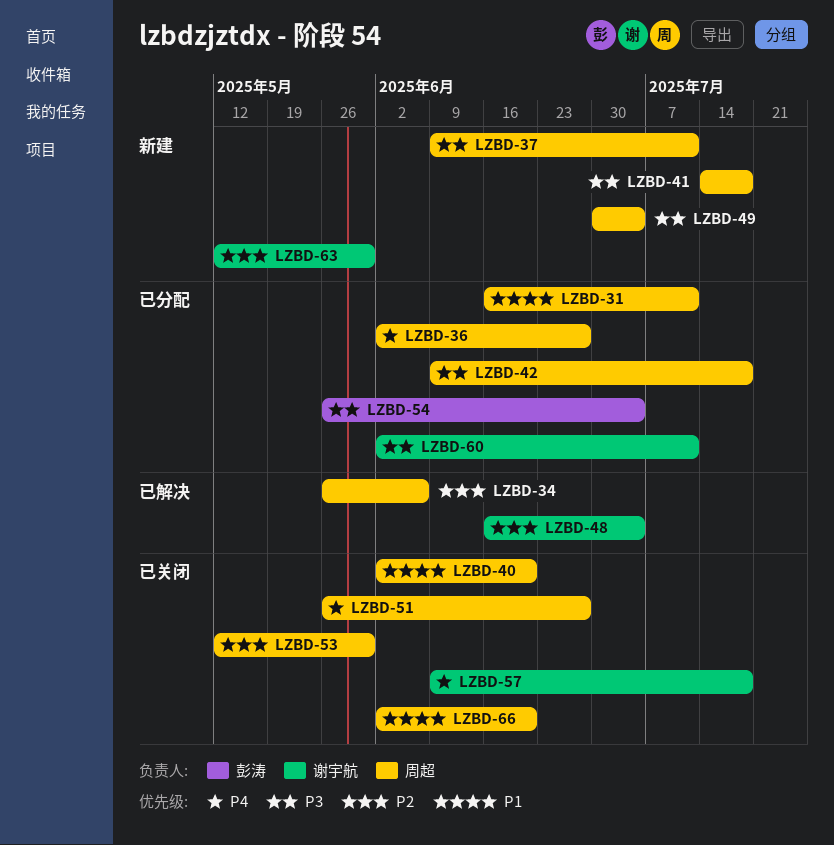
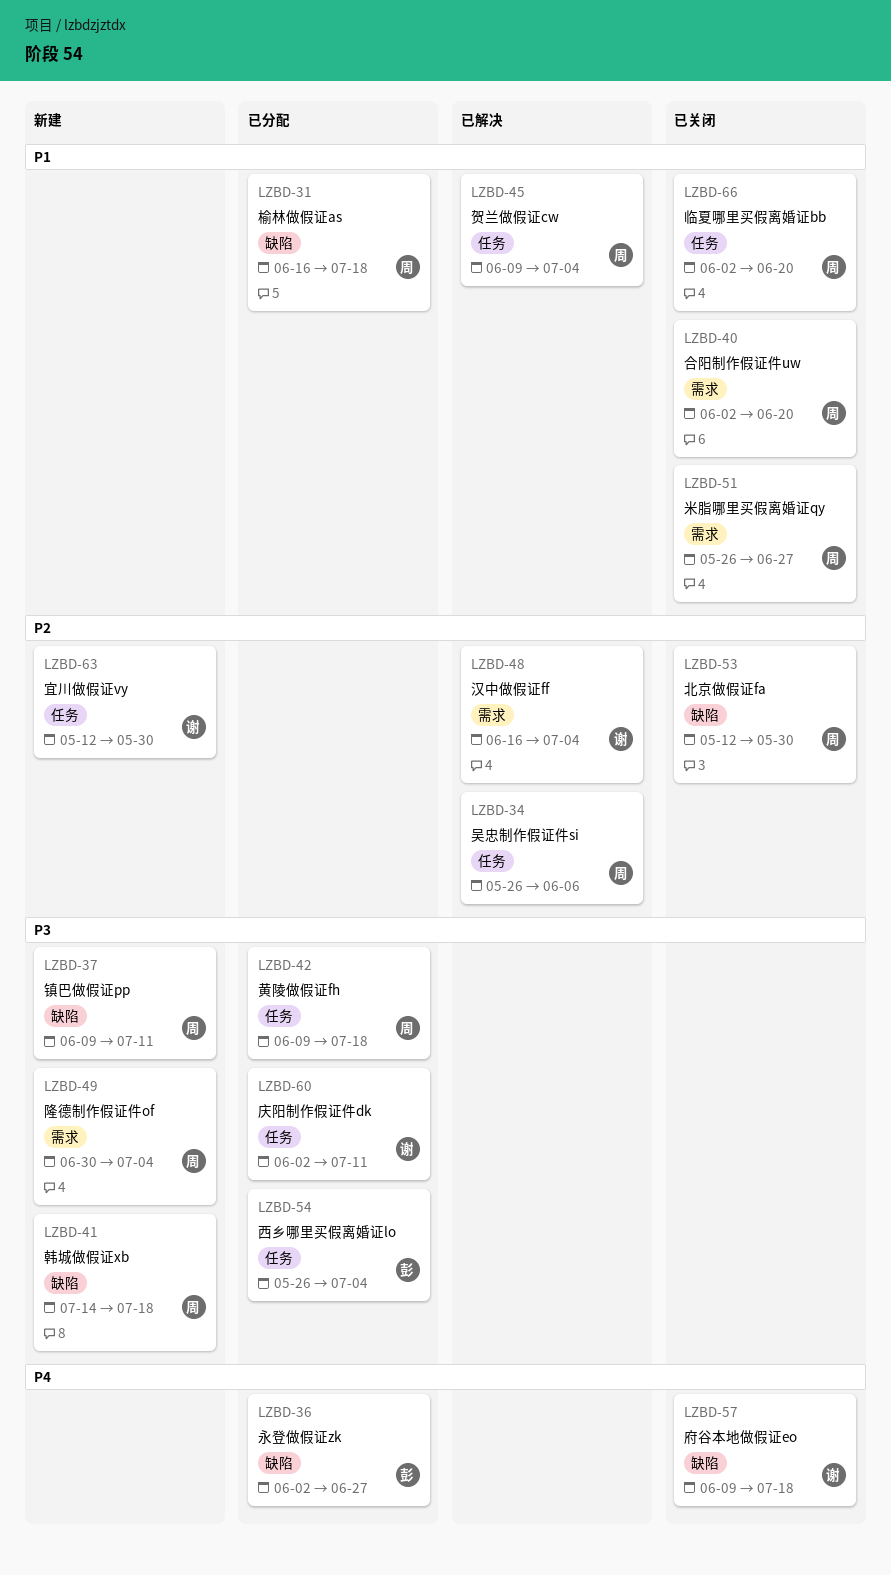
LZBD-31, due: Jul 11 -> Jul 18
LZBD-36, owner: 周超 -> 彭涛
LZBD-45: none -> present
LZBD-51, priority: P4 -> P1

